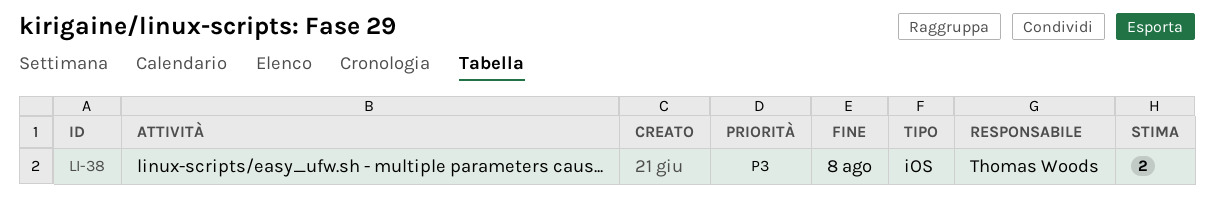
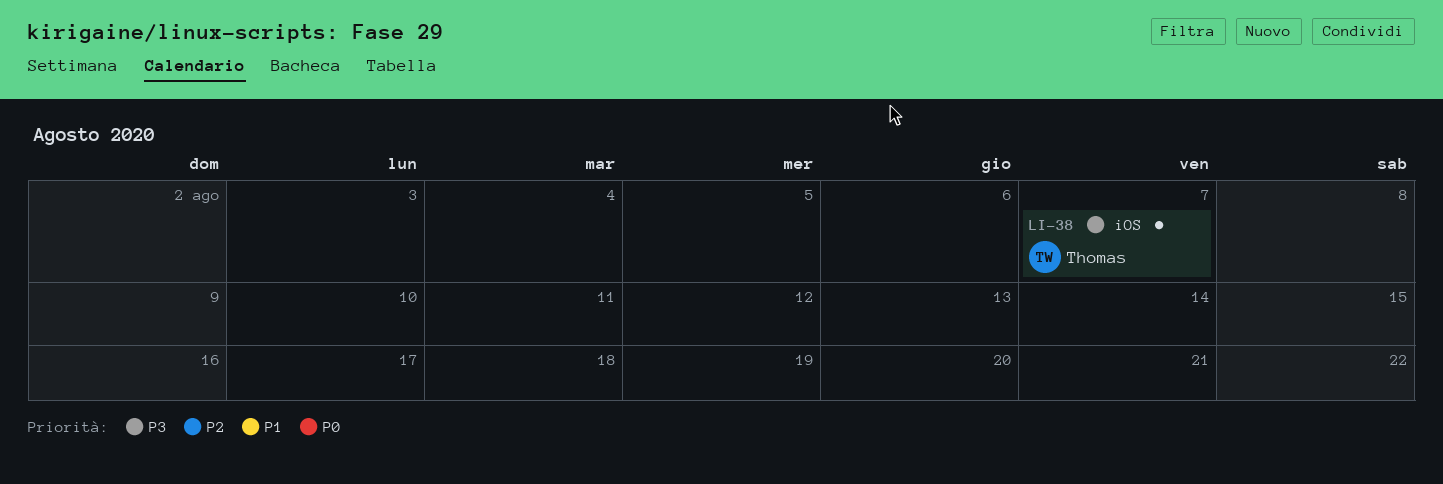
LI-38, estimate: 2 -> 1
LI-38, due: Aug 8 -> Aug 7

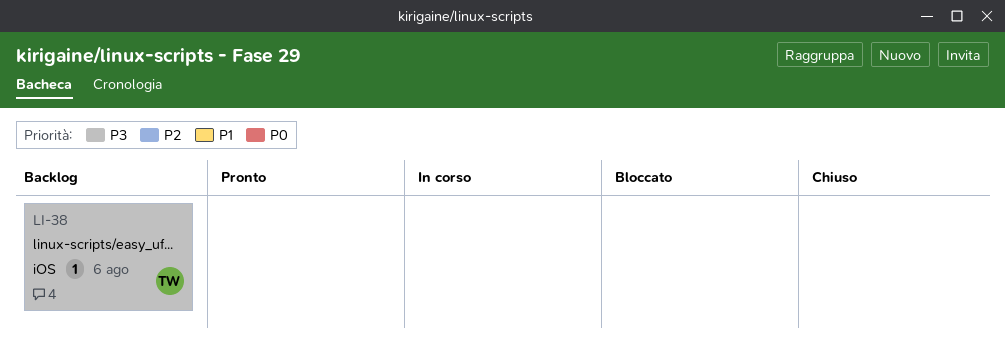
LI-38, due: Aug 7 -> Aug 6

